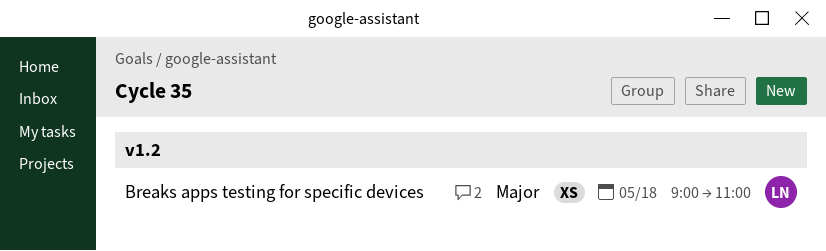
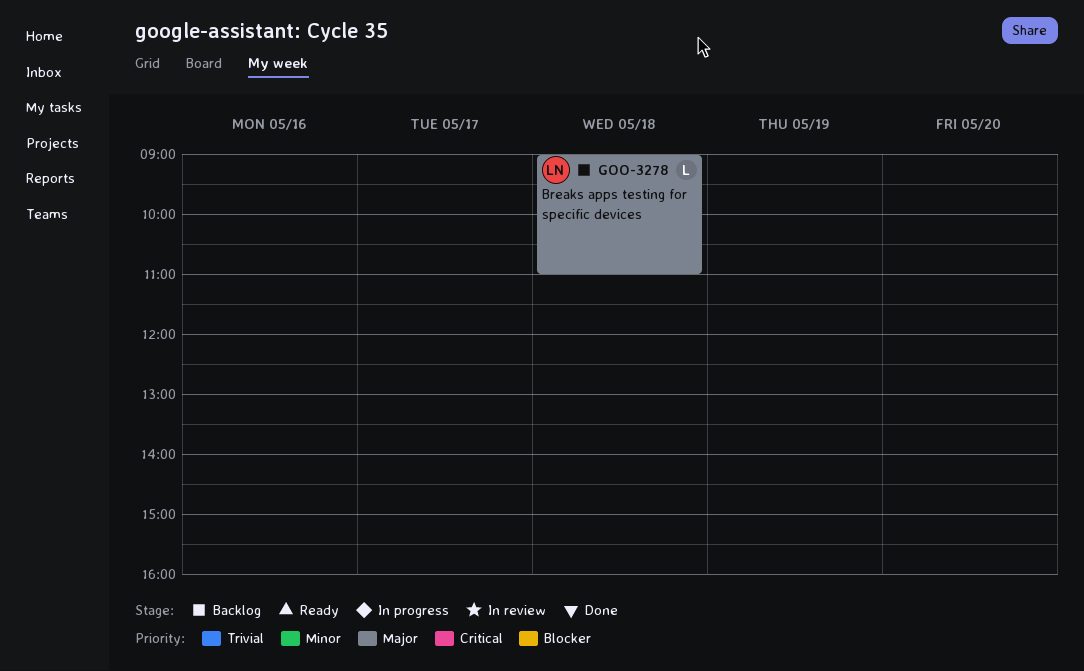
Breaks apps testing for specific devices, estimate: XS -> L

